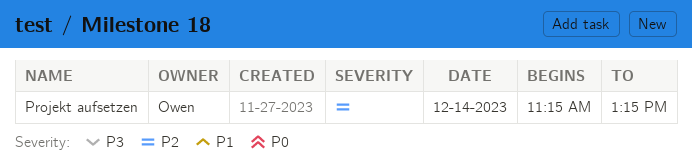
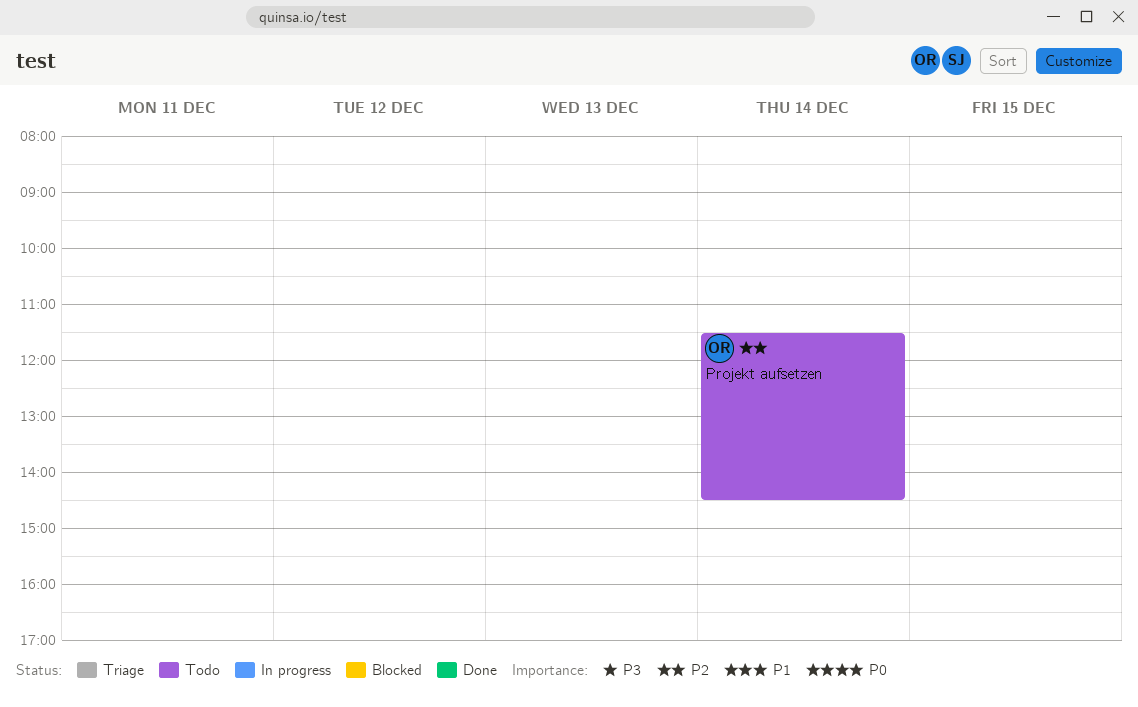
Projekt aufsetzen, begins: 11:15 -> 11:30
Projekt aufsetzen, ends: 13:15 -> 14:30

